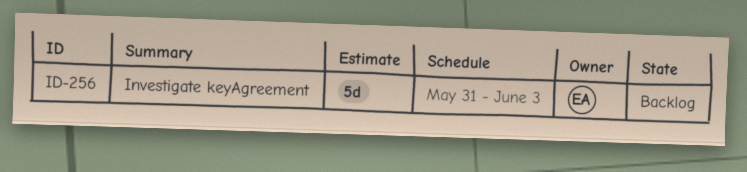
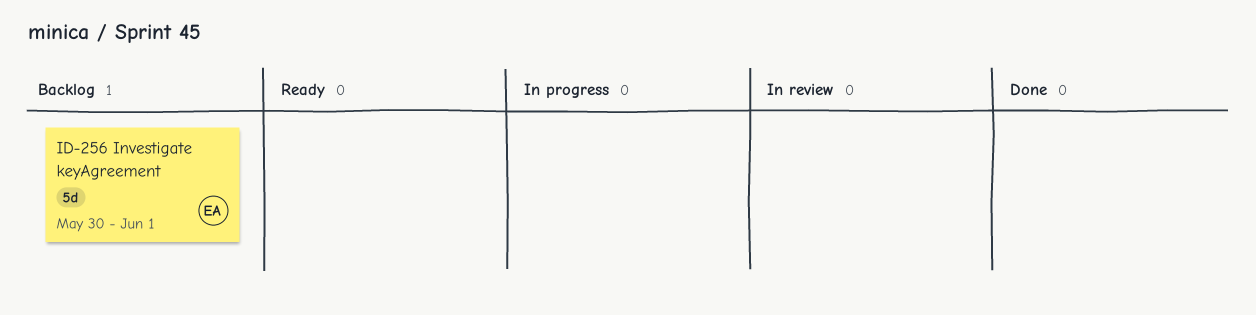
ID-256, start: May 31 -> May 30
ID-256, due: Jun 3 -> Jun 1

